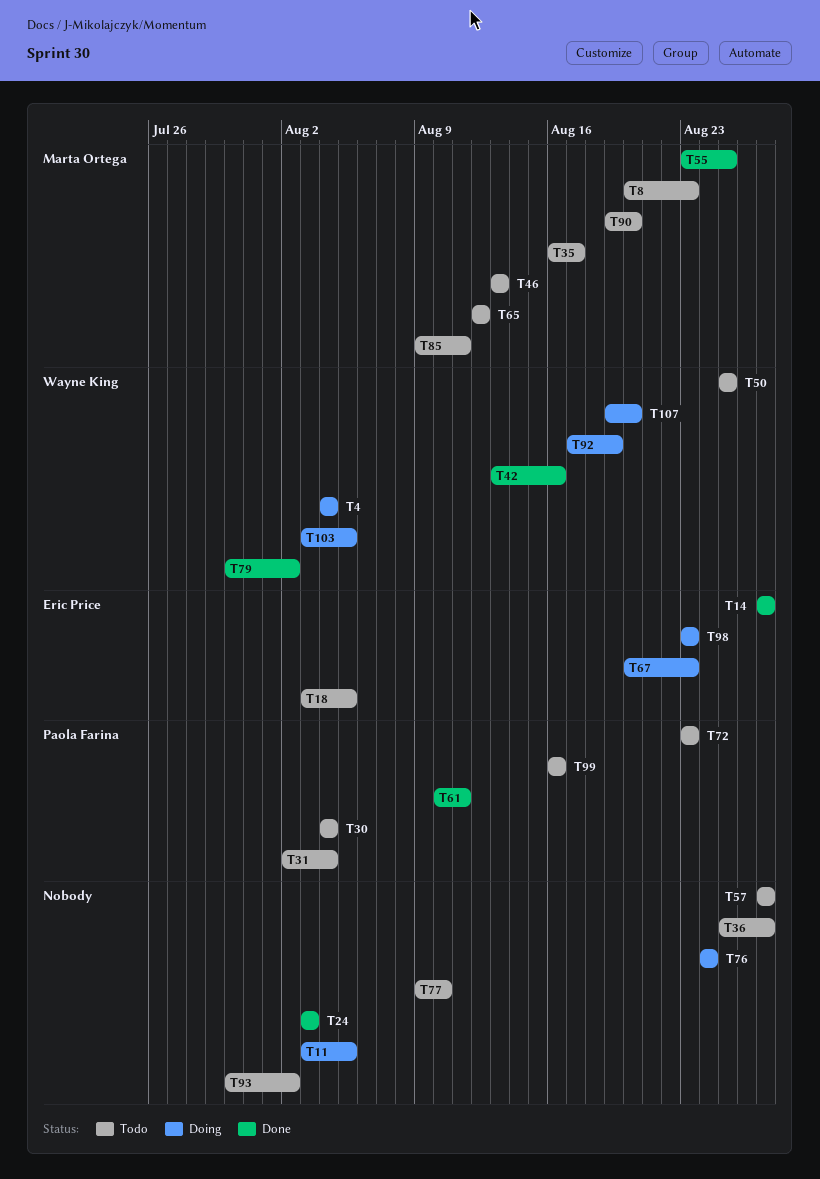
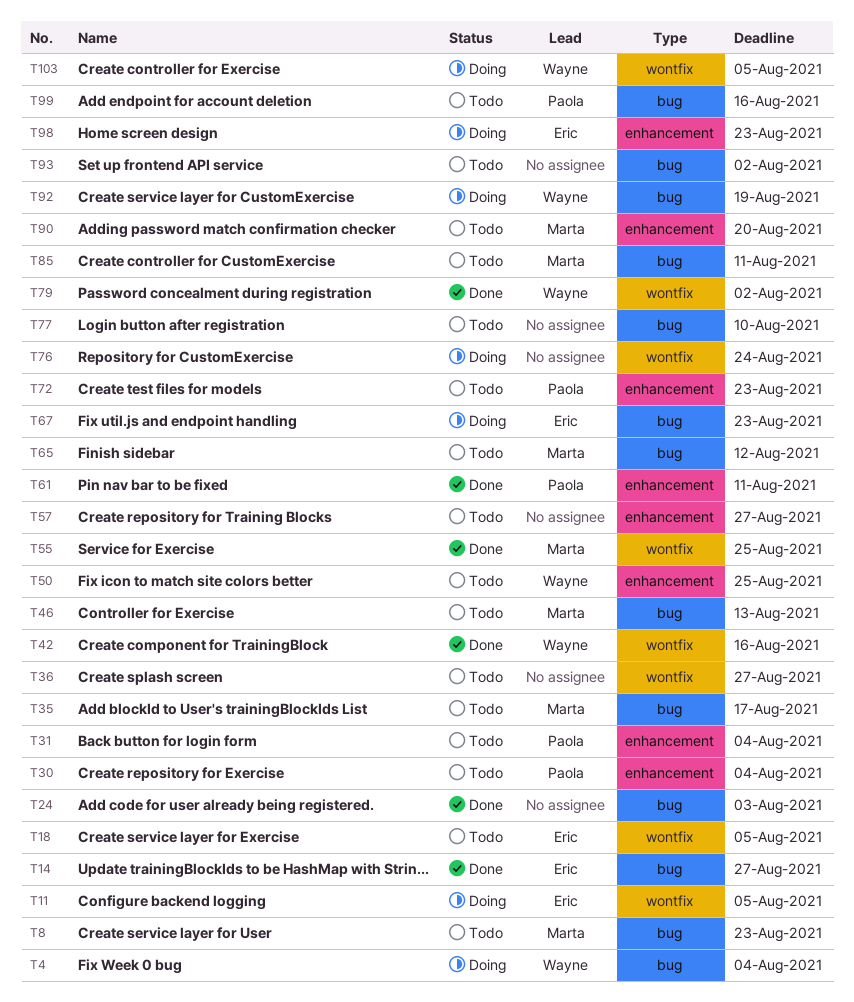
T11, owner: none -> Eric Price
T107: present -> none

